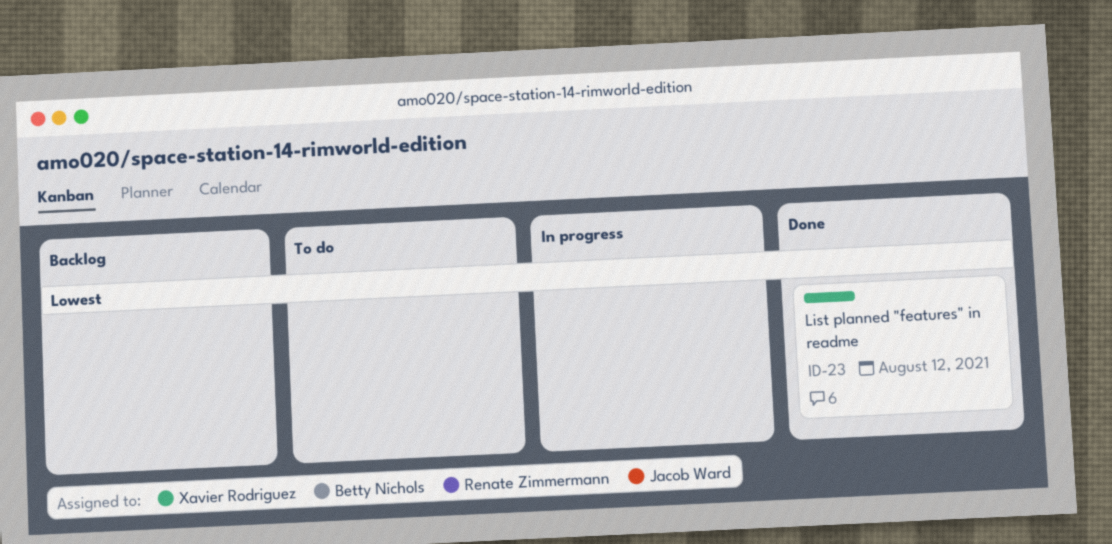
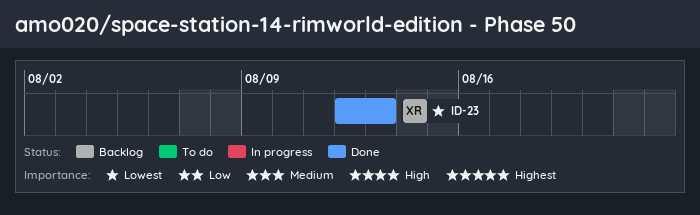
ID-23, due: Aug 12 -> Aug 13

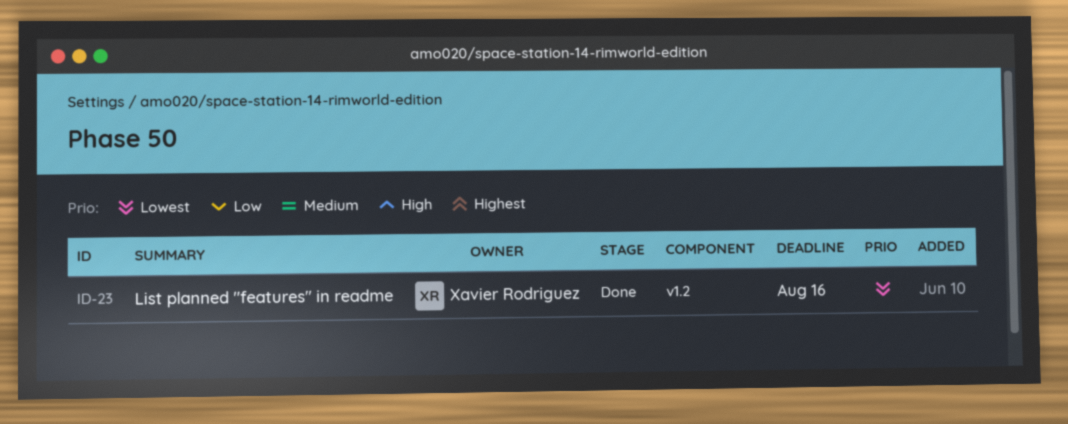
ID-23, due: Aug 13 -> Aug 16

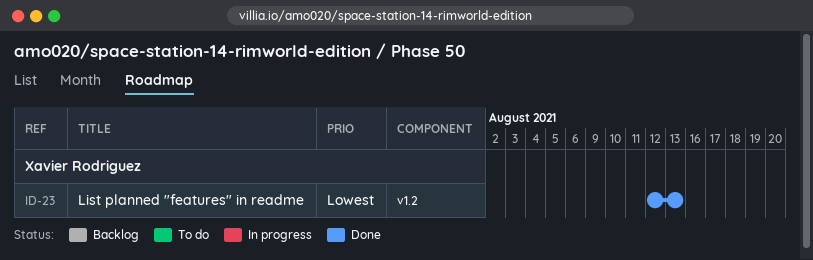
ID-23, due: Aug 16 -> Aug 13

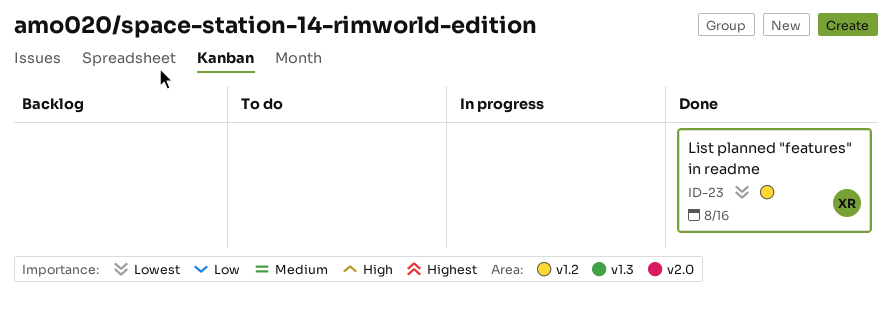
ID-23, due: Aug 13 -> Aug 16

